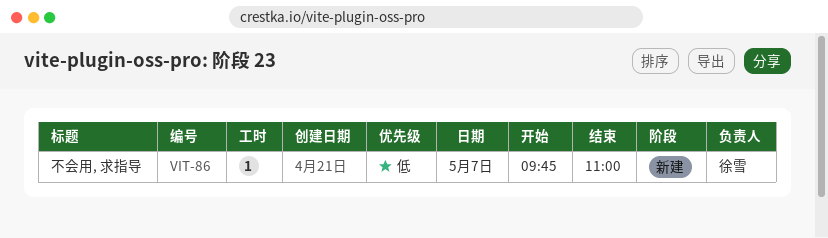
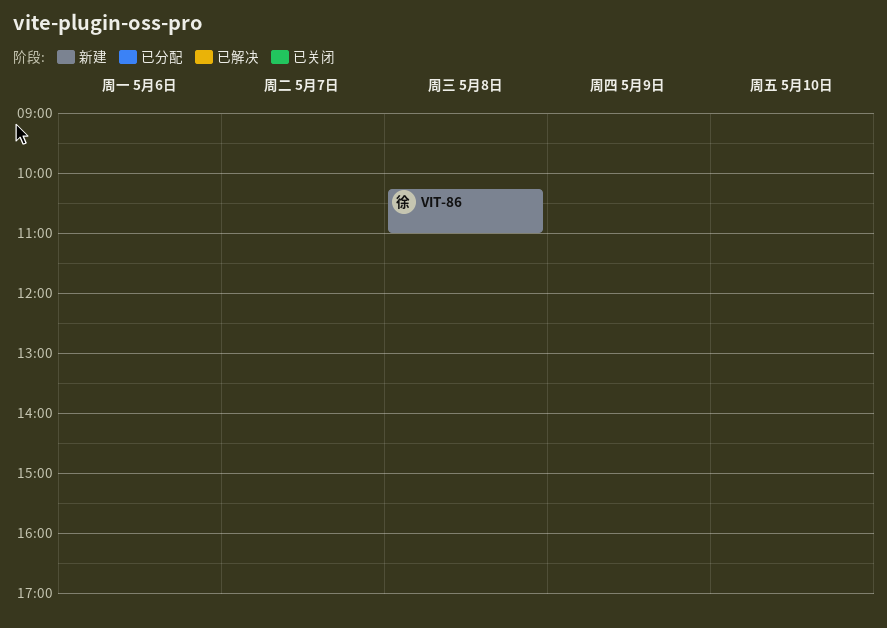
VIT-86, day: May 7 -> May 8
VIT-86, begins: 09:45 -> 10:15

